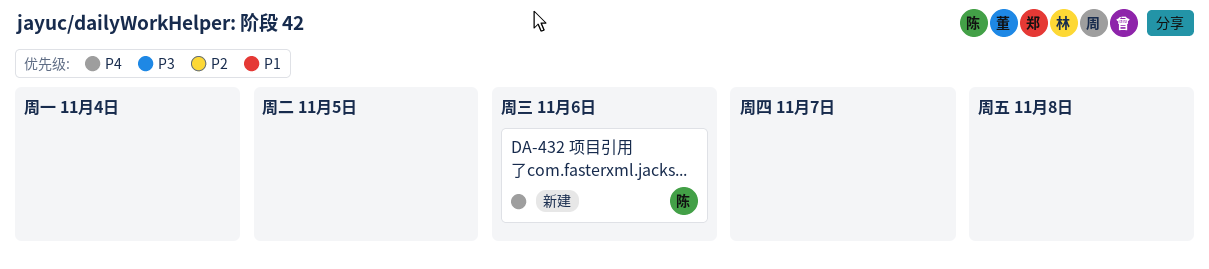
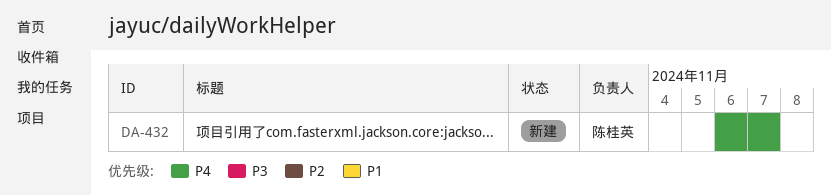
DA-432, due: Nov 6 -> Nov 7

